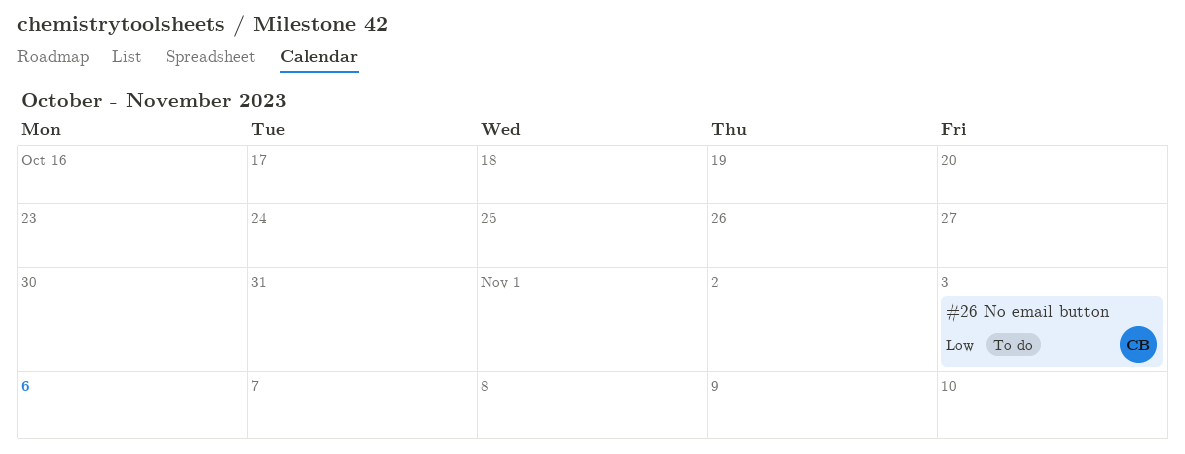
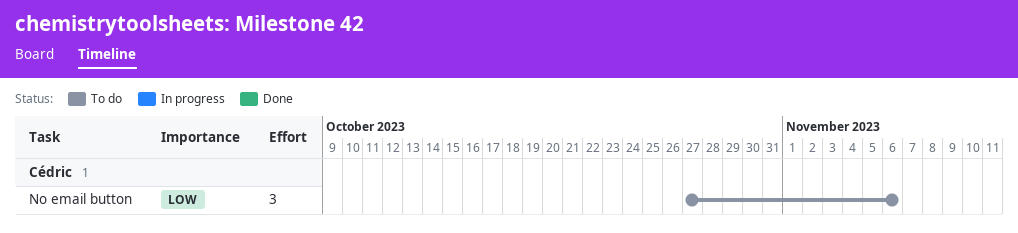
No email button, due: Nov 3 -> Nov 6

